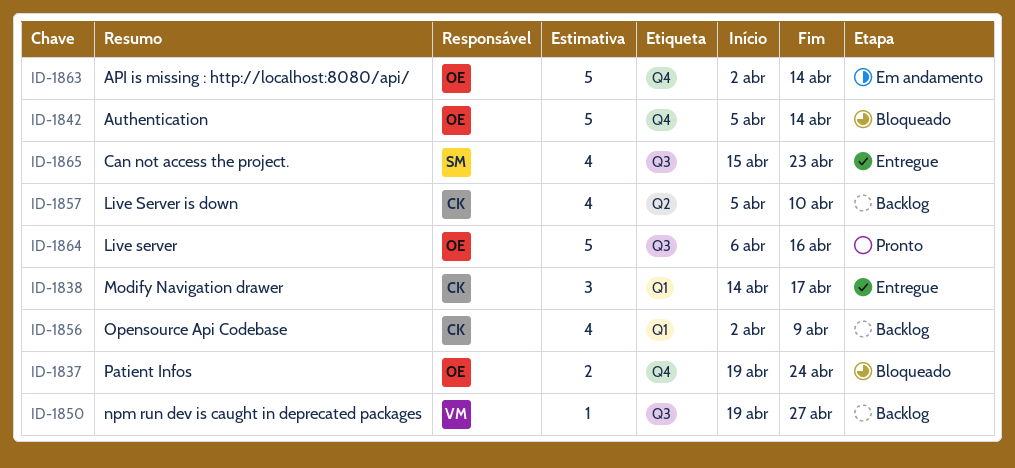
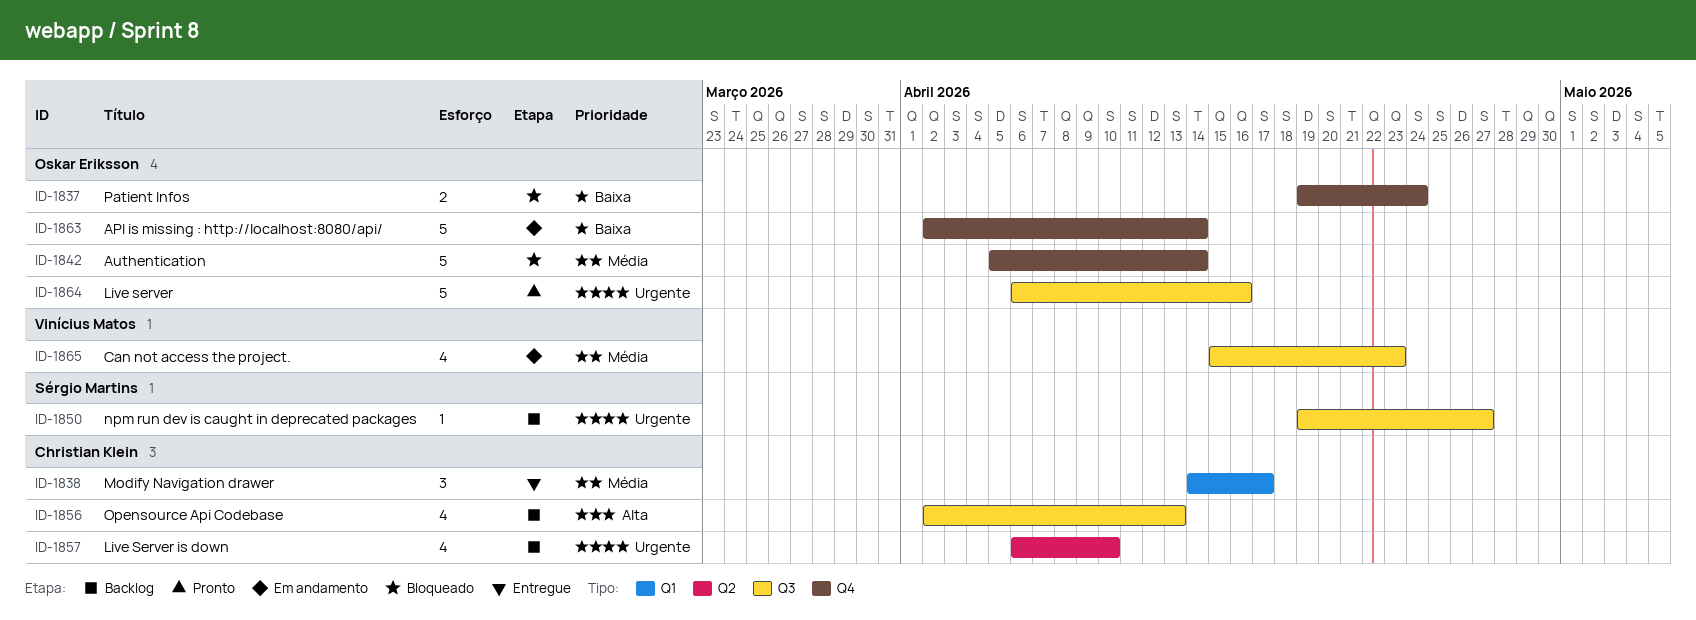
ID-1850, owner: Vinícius Matos -> Sérgio Martins
ID-1856, label: Q1 -> Q3
ID-1856, due: Apr 9 -> Apr 13
ID-1857, start: Apr 5 -> Apr 6
ID-1865, status: Entregue -> Em andamento
ID-1865, owner: Sérgio Martins -> Vinícius Matos

